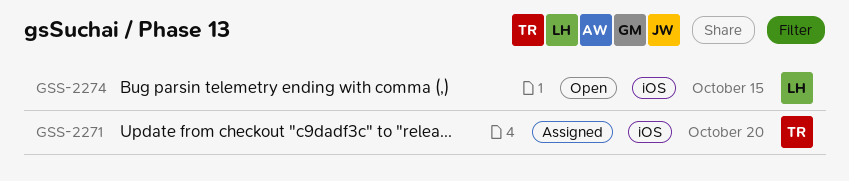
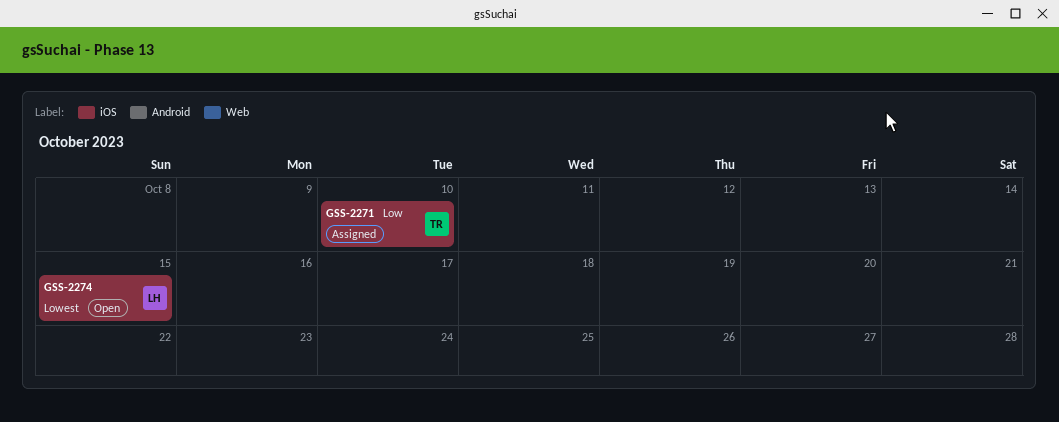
GSS-2271, due: Oct 20 -> Oct 10

